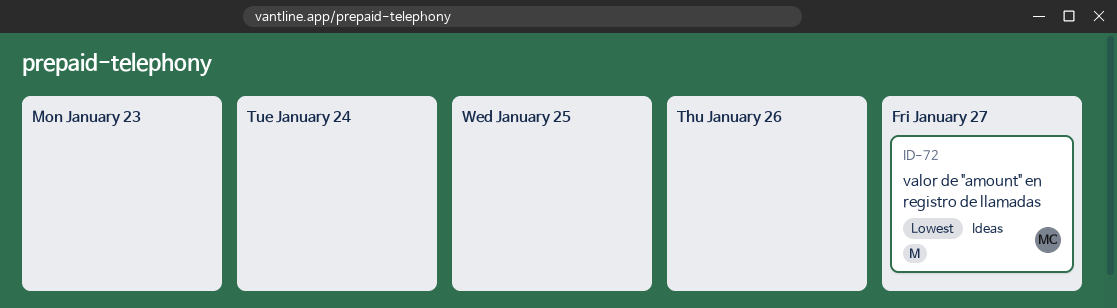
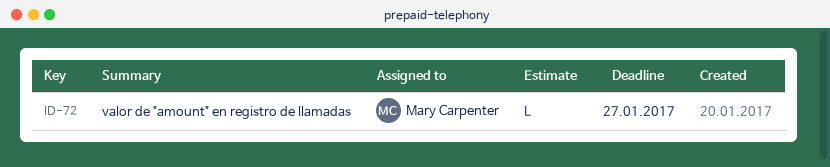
ID-72, estimate: M -> L

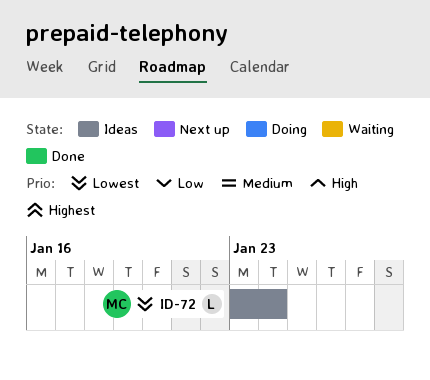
ID-72, due: Jan 27 -> Jan 24

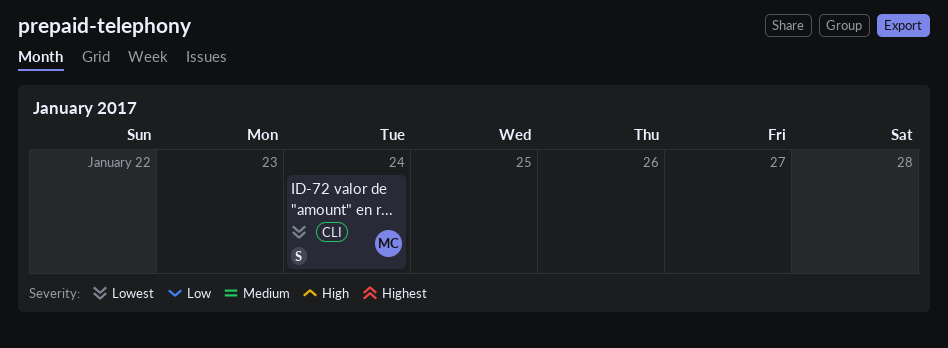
ID-72, estimate: L -> S

